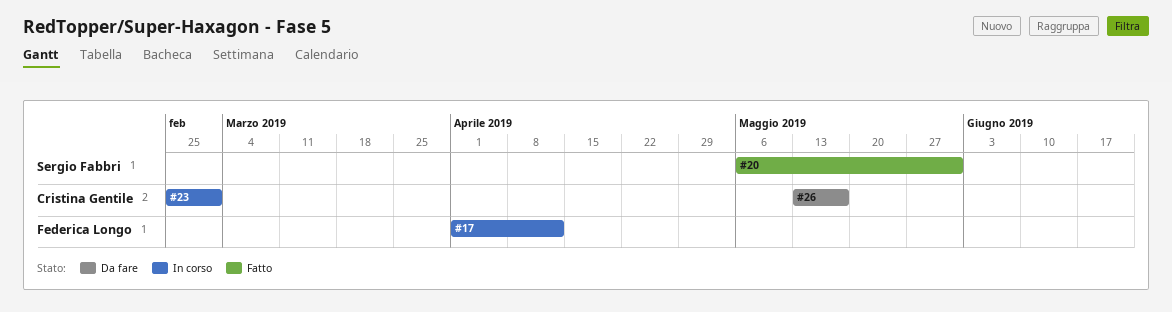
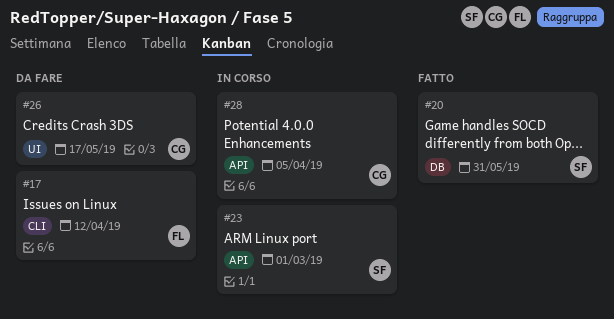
#17, status: In corso -> Da fare
#23, owner: Cristina Gentile -> Sergio Fabbri
#28: none -> present

